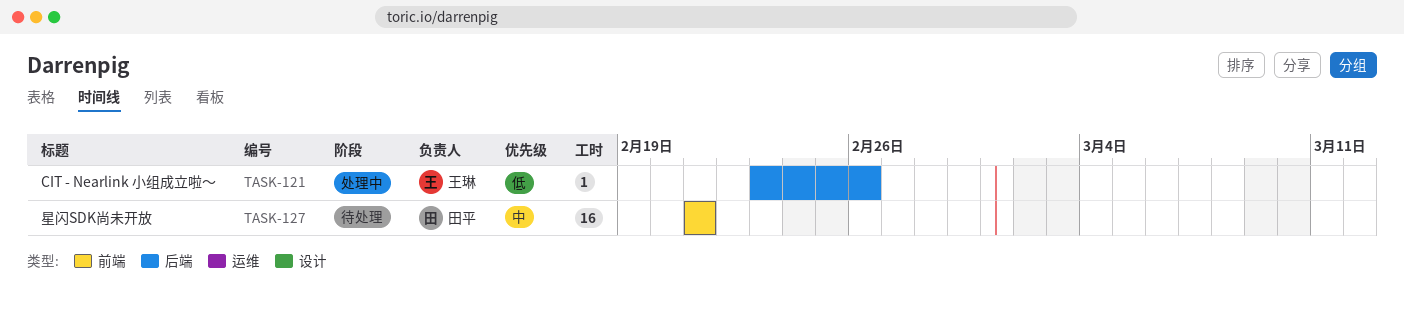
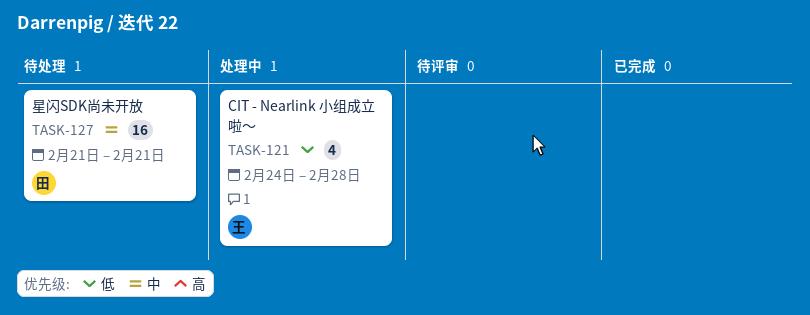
TASK-121, estimate: 1 -> 4
TASK-121, start: Feb 23 -> Feb 24
TASK-121, due: Feb 26 -> Feb 28

